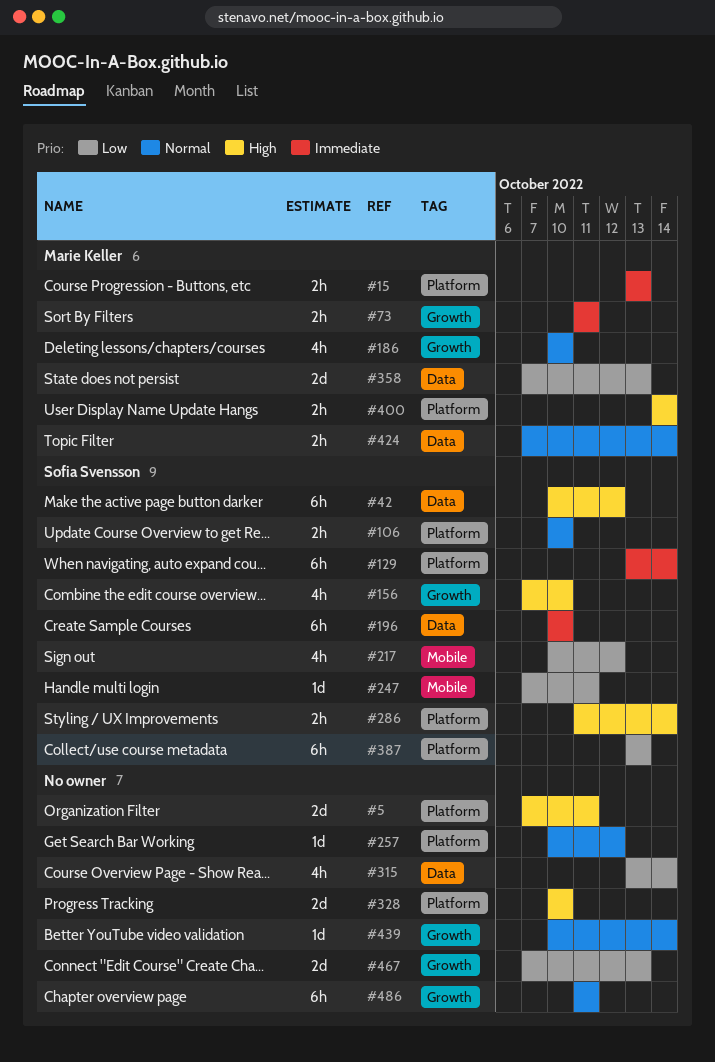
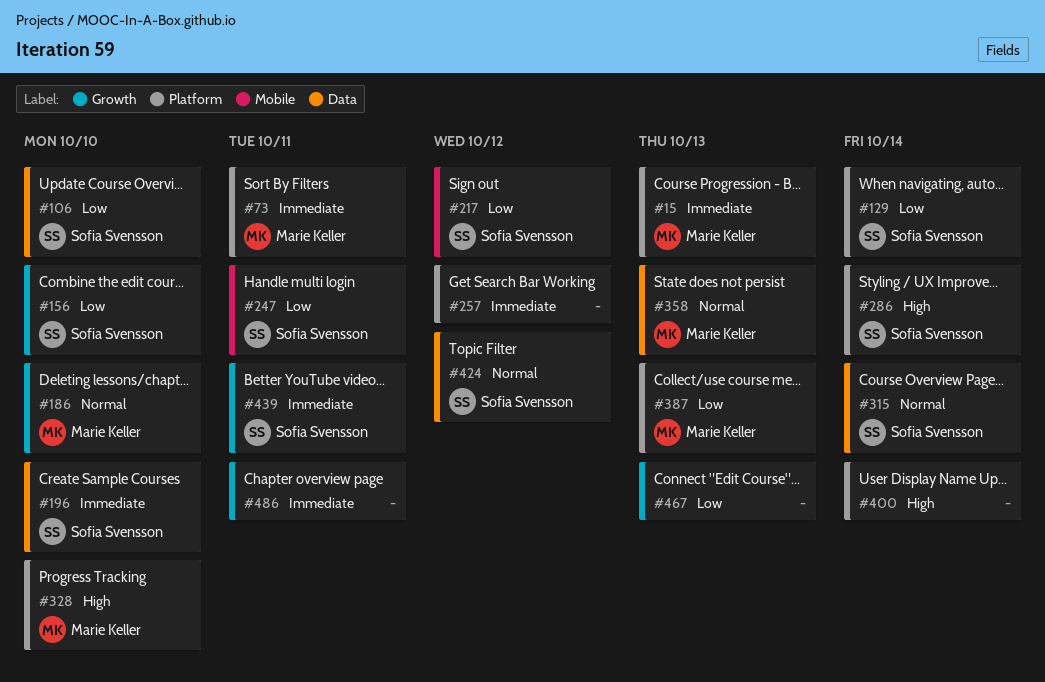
#5: present -> none
#42: present -> none
#73, label: Growth -> Platform
#106, priority: Normal -> Low
#106, label: Platform -> Data
#129, priority: Immediate -> Low
#156, priority: High -> Low
#257, priority: Normal -> Immediate
#315, owner: none -> Sofia Svensson
#315, priority: Low -> Normal
#328, owner: none -> Marie Keller
#358, priority: Low -> Normal
#387, owner: Sofia Svensson -> Marie Keller
#400, owner: Marie Keller -> none
#424, owner: Marie Keller -> Sofia Svensson
#424, due: Oct 14 -> Oct 12
#439, owner: none -> Sofia Svensson
#439, priority: Normal -> Immediate
#439, due: Oct 14 -> Oct 11
#486, priority: Normal -> Immediate

